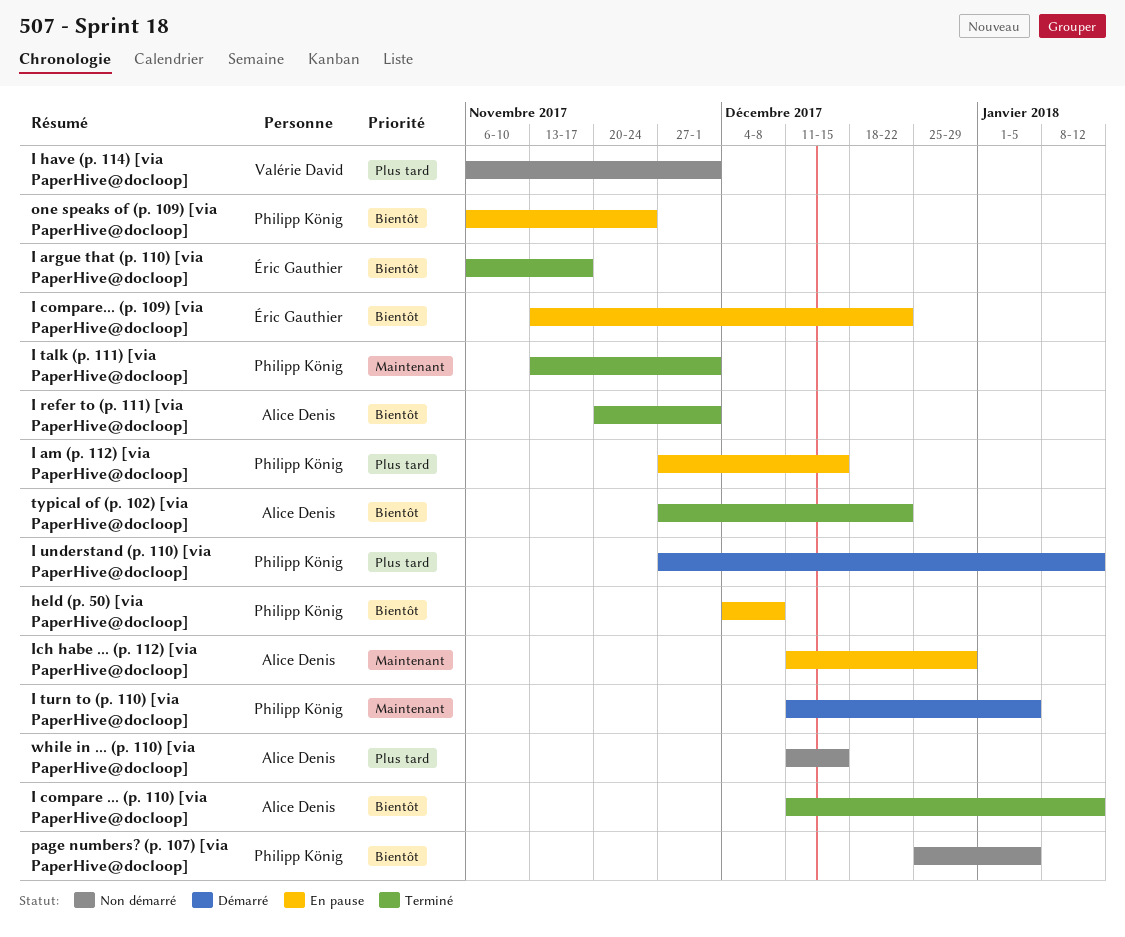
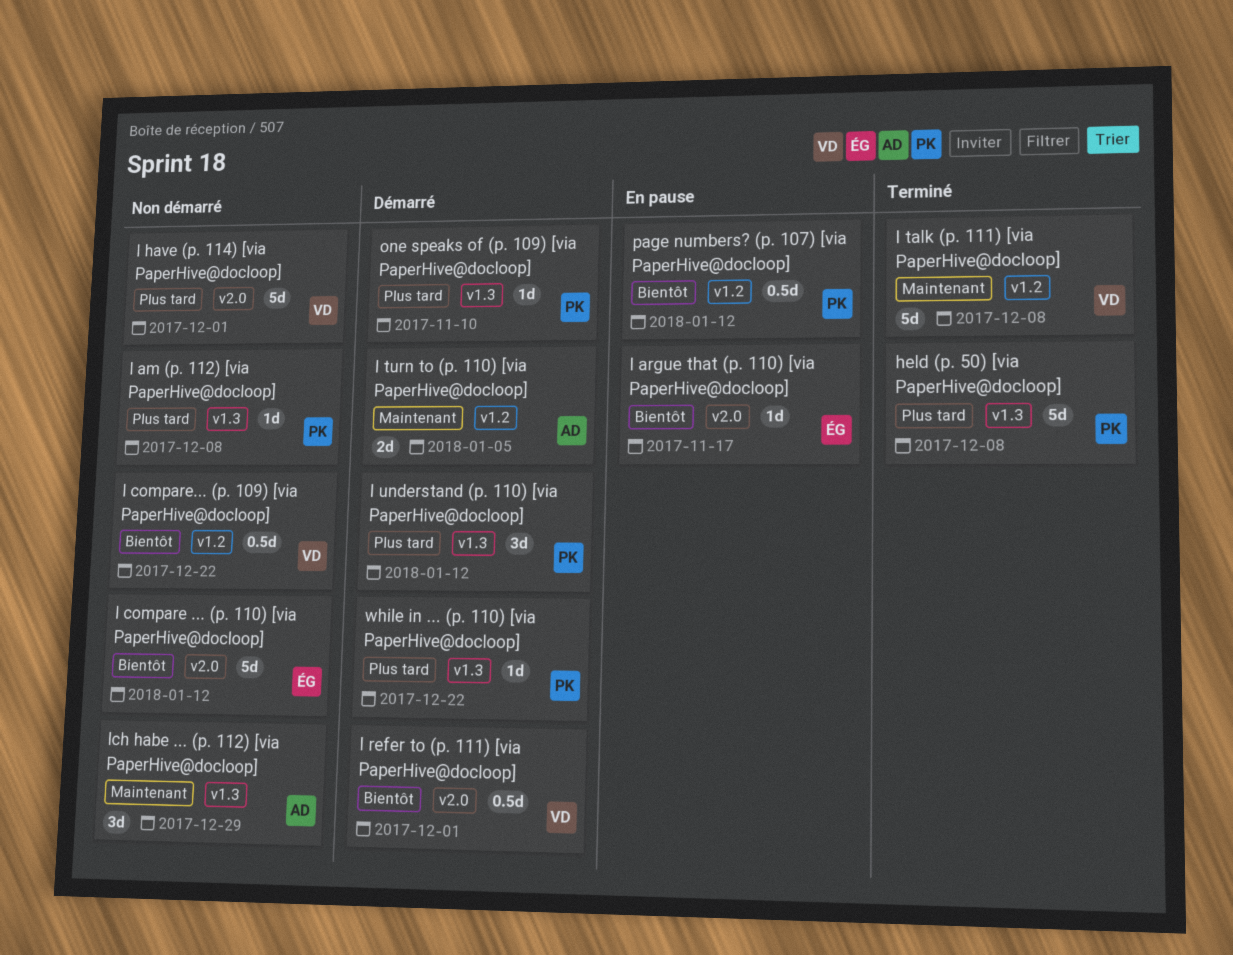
held (p. 50) [via PaperHive@docloop], status: En pause -> Terminé
held (p. 50) [via PaperHive@docloop], priority: Bientôt -> Plus tard
I am (p. 112) [via PaperHive@docloop], status: En pause -> Non démarré
I am (p. 112) [via PaperHive@docloop], due: Dec 15 -> Dec 8
I argue that (p. 110) [via PaperHive@docloop], status: Terminé -> En pause
I compare ... (p. 110) [via PaperHive@docloop], status: Terminé -> Non démarré
I compare ... (p. 110) [via PaperHive@docloop], owner: Alice Denis -> Éric Gauthier
I compare... (p. 109) [via PaperHive@docloop], status: En pause -> Non démarré
I compare... (p. 109) [via PaperHive@docloop], owner: Éric Gauthier -> Valérie David
I refer to (p. 111) [via PaperHive@docloop], status: Terminé -> Démarré
I refer to (p. 111) [via PaperHive@docloop], owner: Alice Denis -> Valérie David
I talk (p. 111) [via PaperHive@docloop], owner: Philipp König -> Valérie David
I talk (p. 111) [via PaperHive@docloop], due: Dec 1 -> Dec 8
I turn to (p. 110) [via PaperHive@docloop], owner: Philipp König -> Alice Denis
Ich habe ... (p. 112) [via PaperHive@docloop], status: En pause -> Non démarré
one speaks of (p. 109) [via PaperHive@docloop], status: En pause -> Démarré
one speaks of (p. 109) [via PaperHive@docloop], priority: Bientôt -> Plus tard
one speaks of (p. 109) [via PaperHive@docloop], due: Nov 24 -> Nov 10
page numbers? (p. 107) [via PaperHive@docloop], status: Non démarré -> En pause
page numbers? (p. 107) [via PaperHive@docloop], due: Jan 5 -> Jan 12
typical of (p. 102) [via PaperHive@docloop]: present -> none
while in ... (p. 110) [via PaperHive@docloop], status: Non démarré -> Démarré
while in ... (p. 110) [via PaperHive@docloop], owner: Alice Denis -> Philipp König
while in ... (p. 110) [via PaperHive@docloop], due: Dec 15 -> Dec 22

